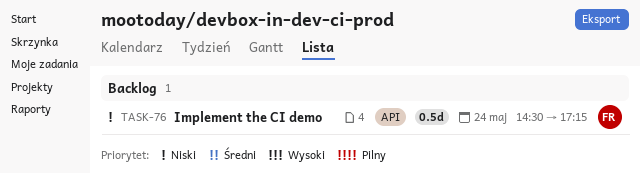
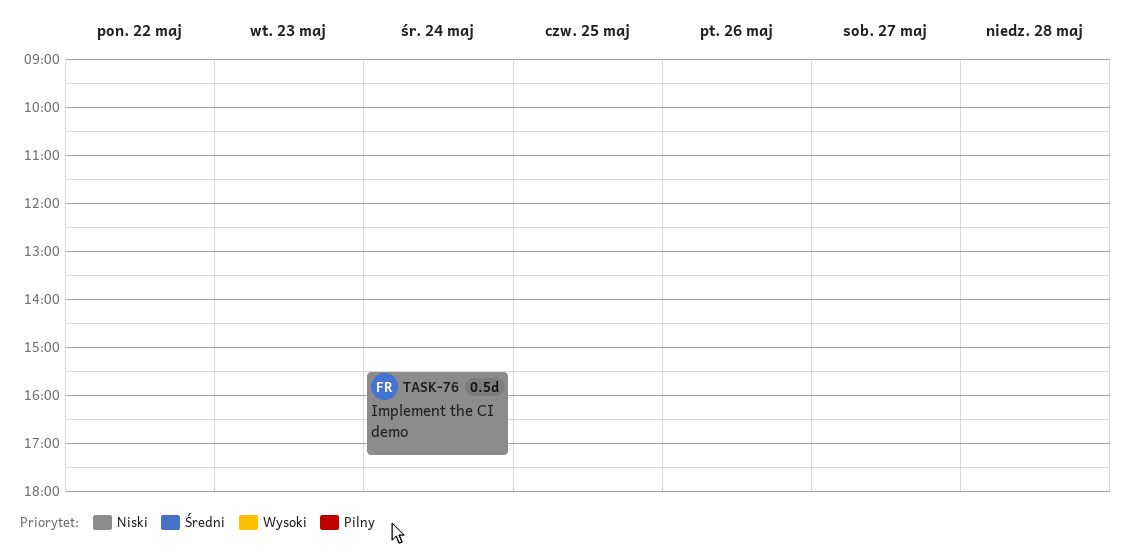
TASK-76, begins: 14:30 -> 15:30

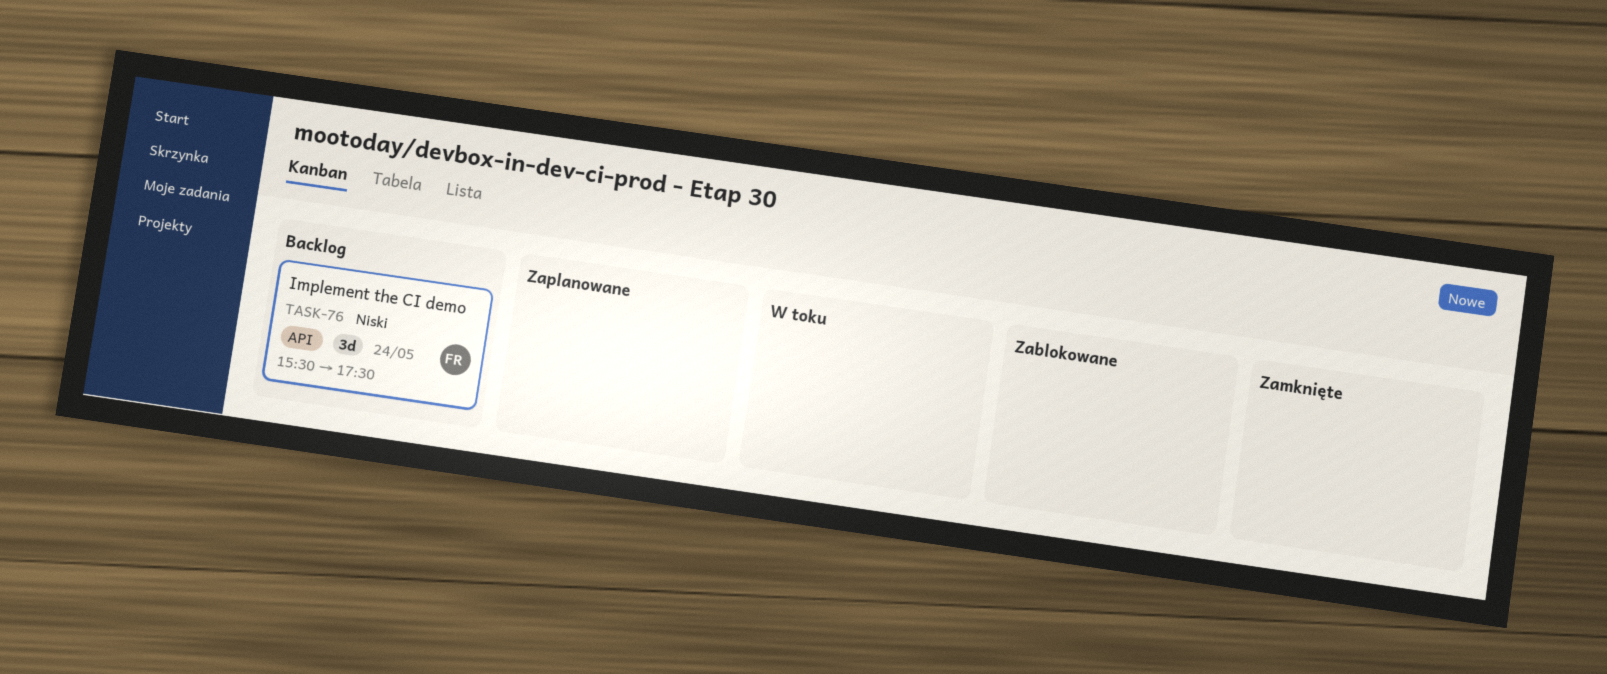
TASK-76, estimate: 0.5d -> 3d
TASK-76, ends: 17:15 -> 17:30

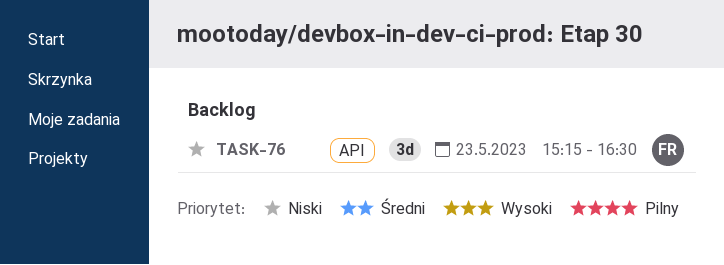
TASK-76, day: May 24 -> May 23
TASK-76, begins: 15:30 -> 15:15
TASK-76, ends: 17:30 -> 16:30

